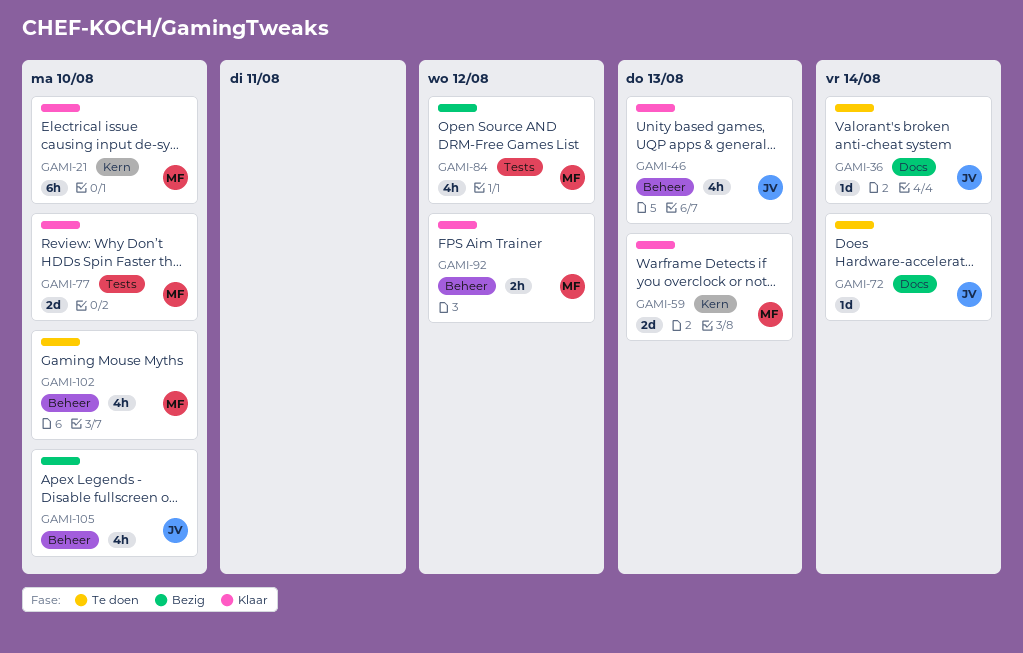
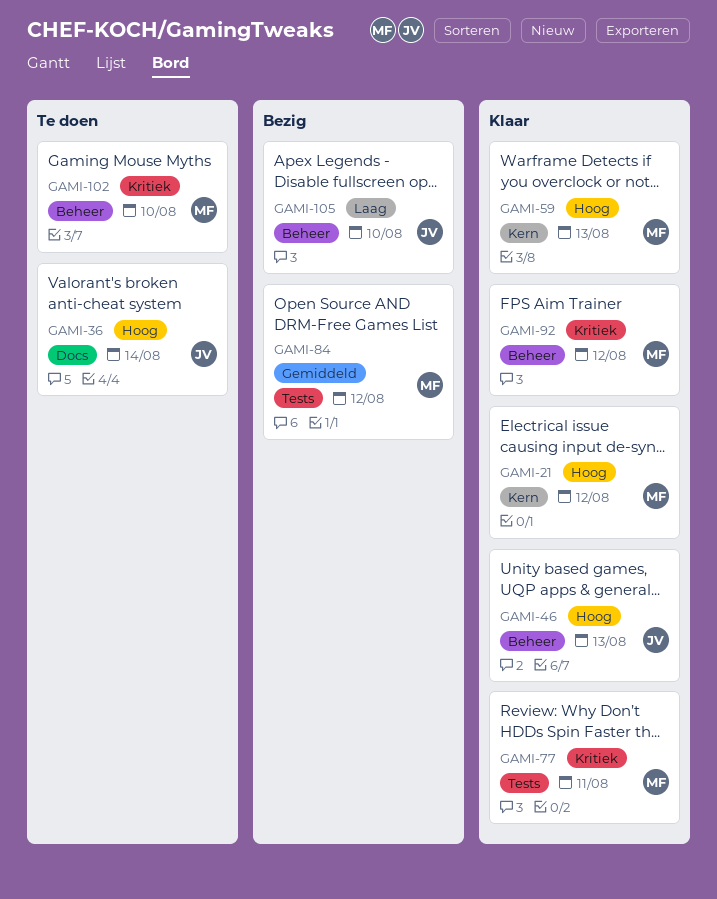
GAMI-21, due: Aug 10 -> Aug 12
GAMI-72: present -> none
GAMI-77, due: Aug 10 -> Aug 11

